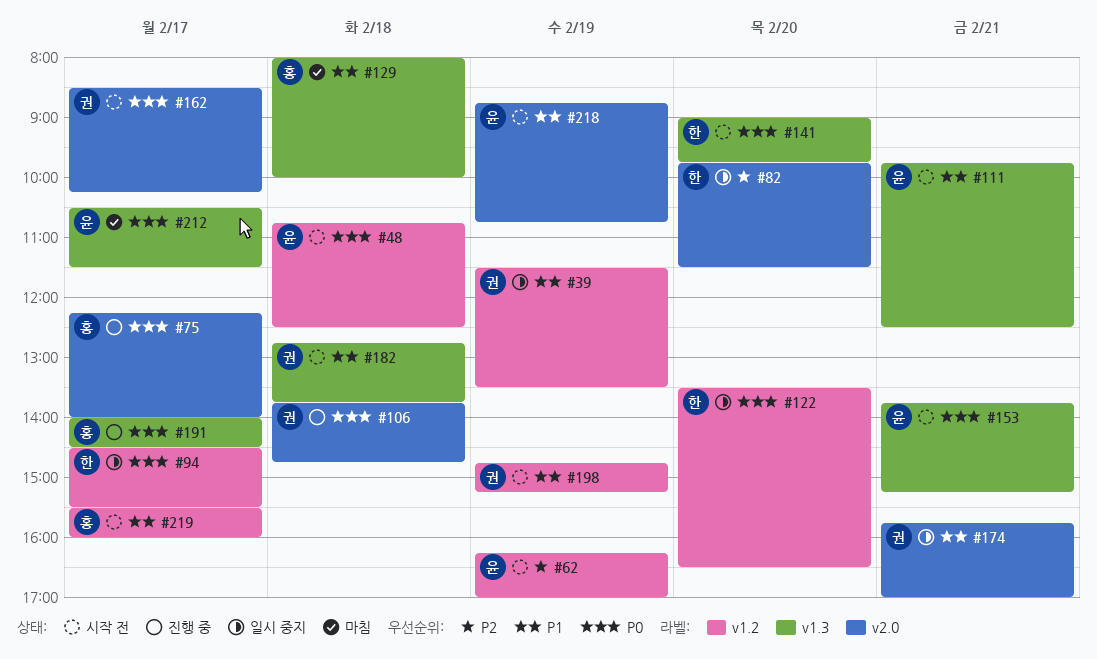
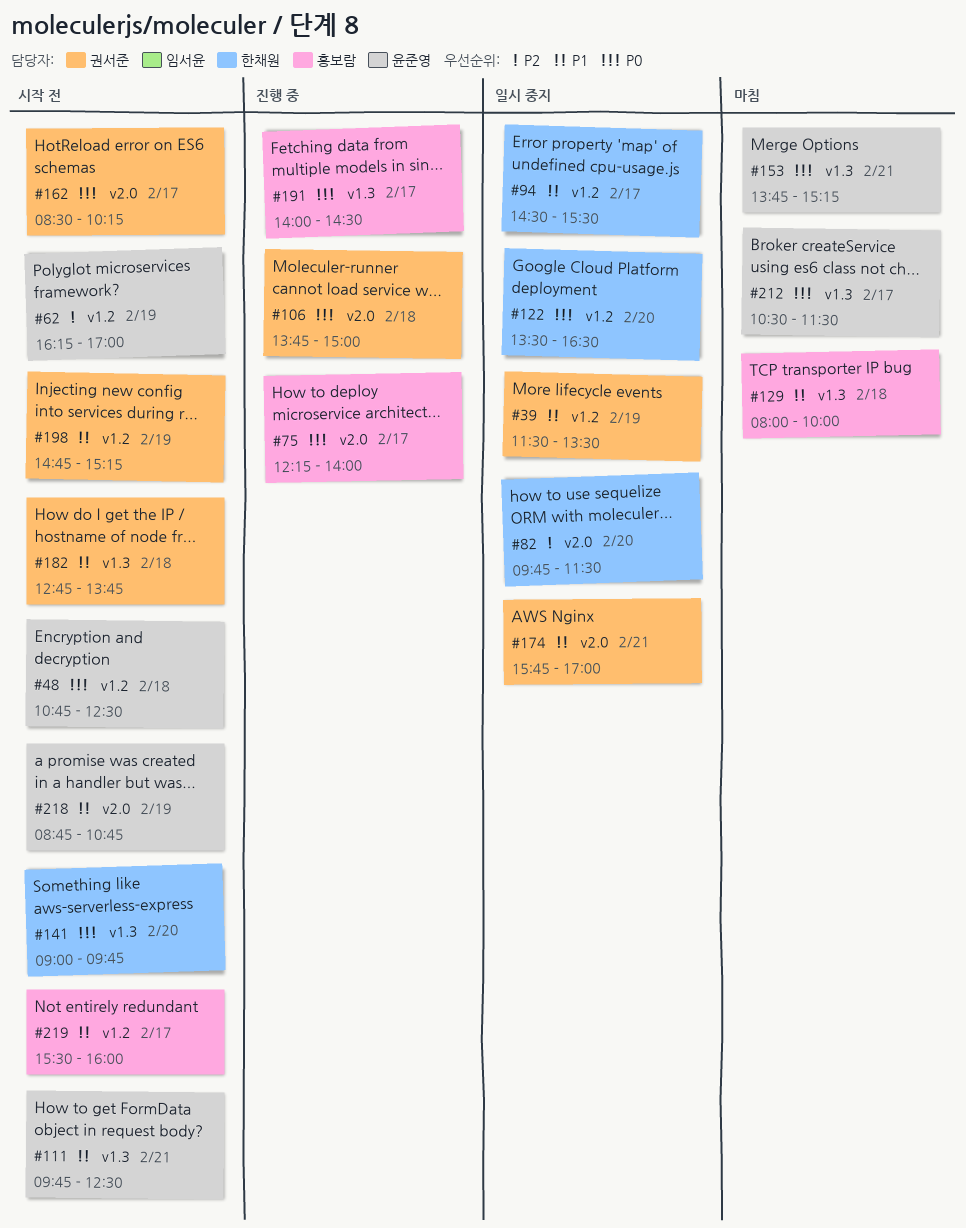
#94, priority: P0 -> P1
#106, ends: 14:45 -> 15:00
#153, status: 시작 전 -> 마침

